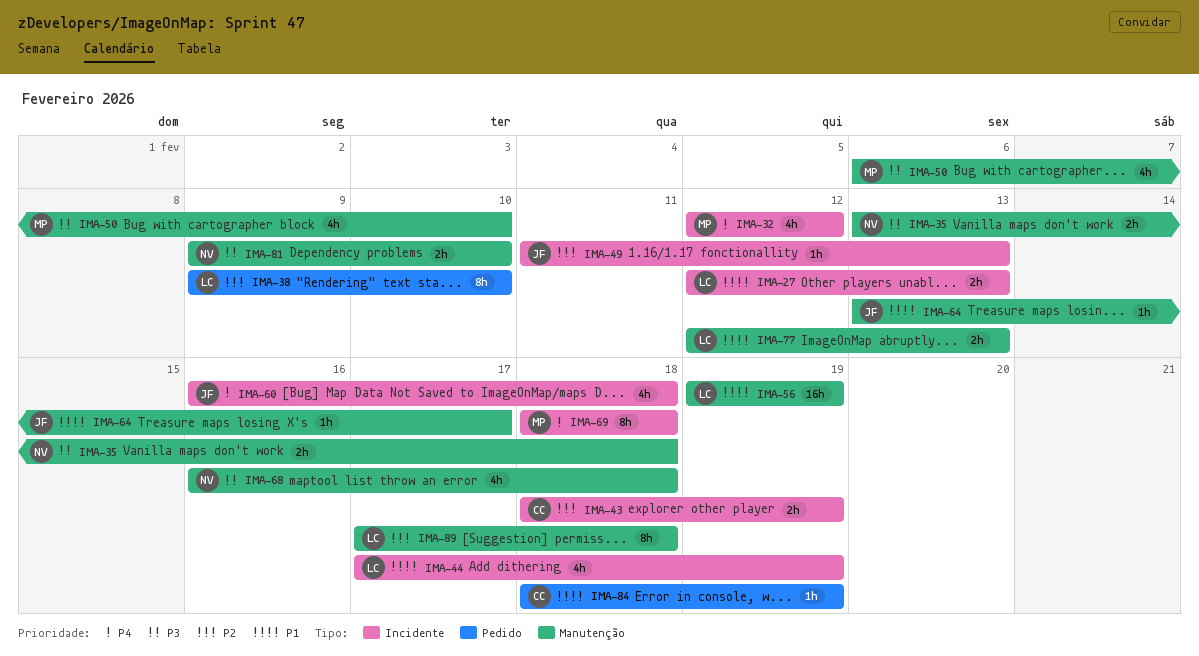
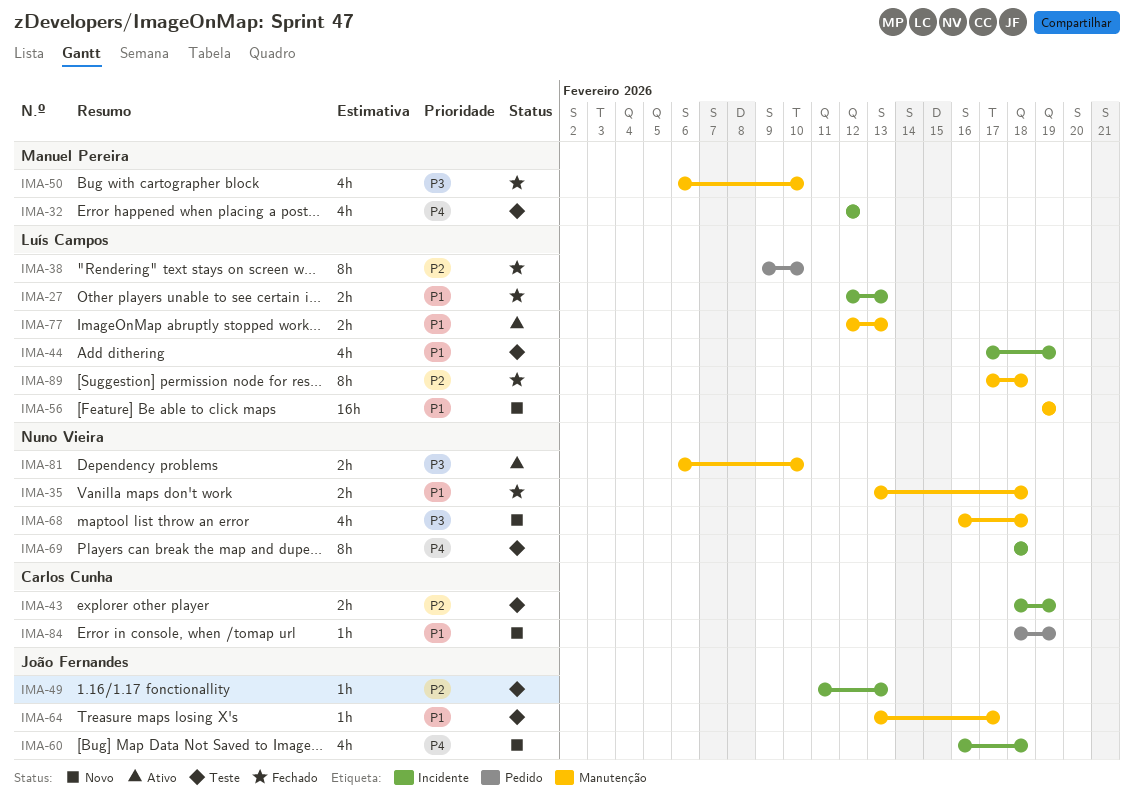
IMA-35, priority: P3 -> P1
IMA-69, owner: Manuel Pereira -> Nuno Vieira
IMA-81, start: Feb 9 -> Feb 6

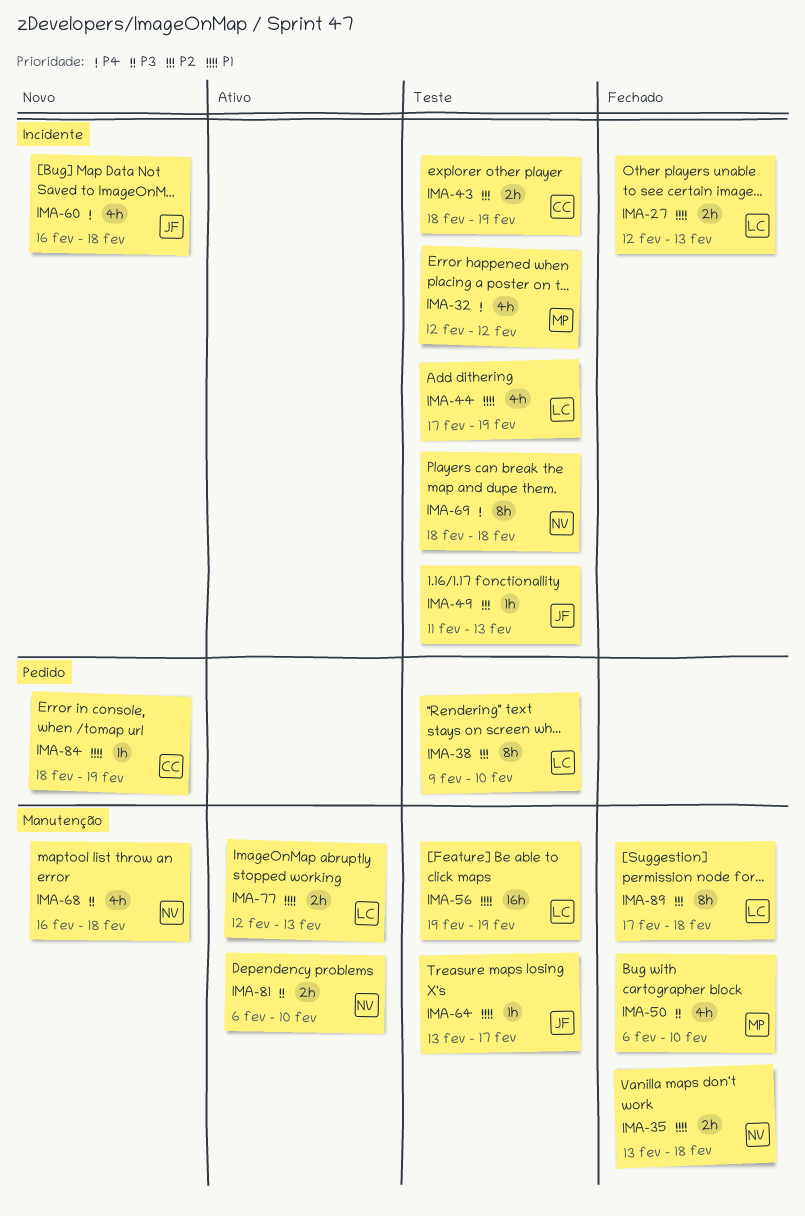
IMA-38, status: Fechado -> Teste
IMA-56, status: Novo -> Teste

